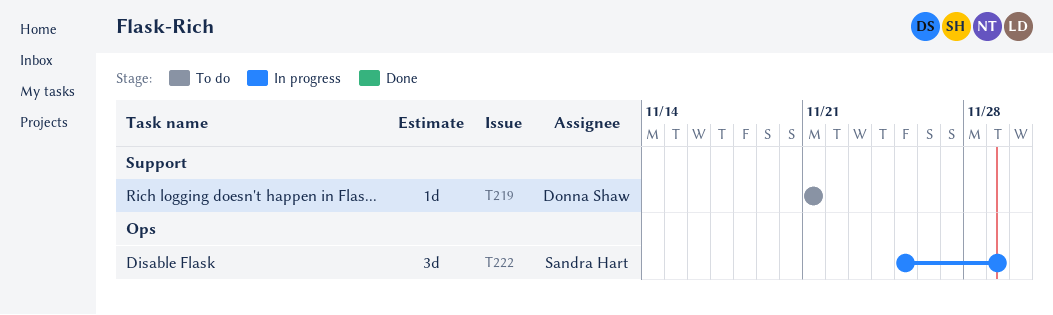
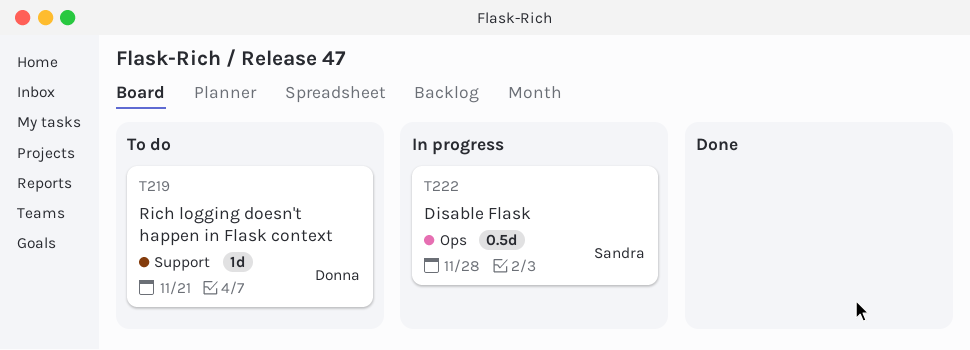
T222, estimate: 3d -> 0.5d
T222, due: Nov 29 -> Nov 28

